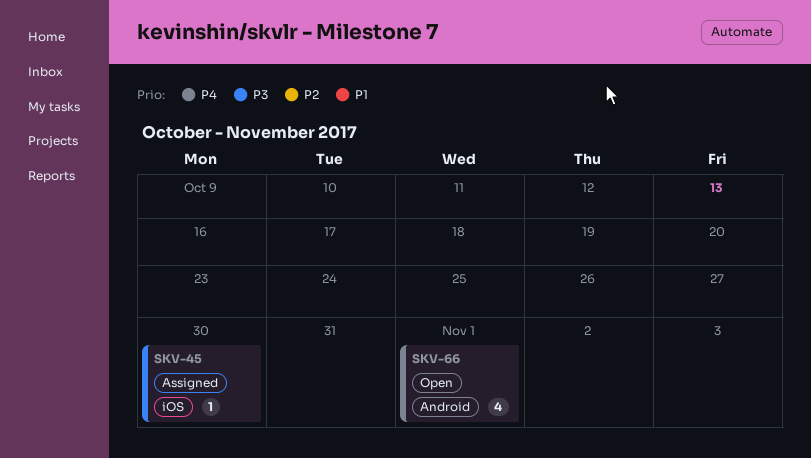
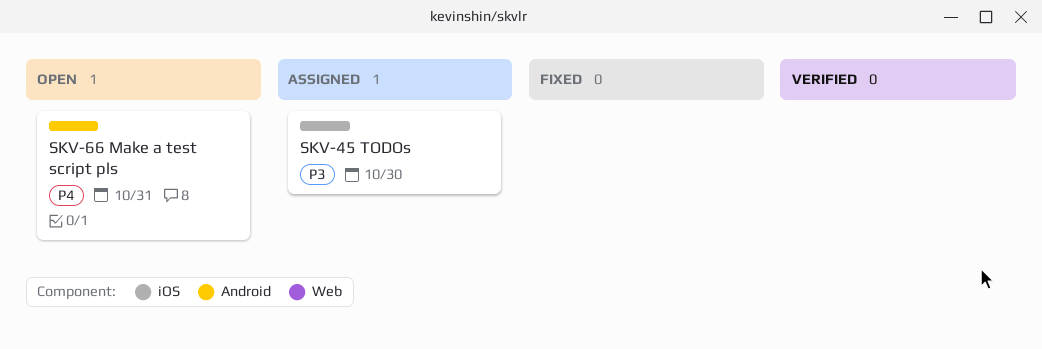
SKV-66, due: Nov 1 -> Oct 31

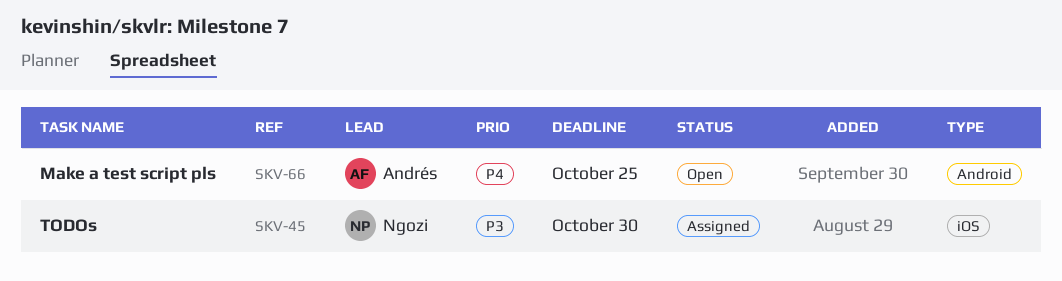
SKV-66, due: Oct 31 -> Oct 25

